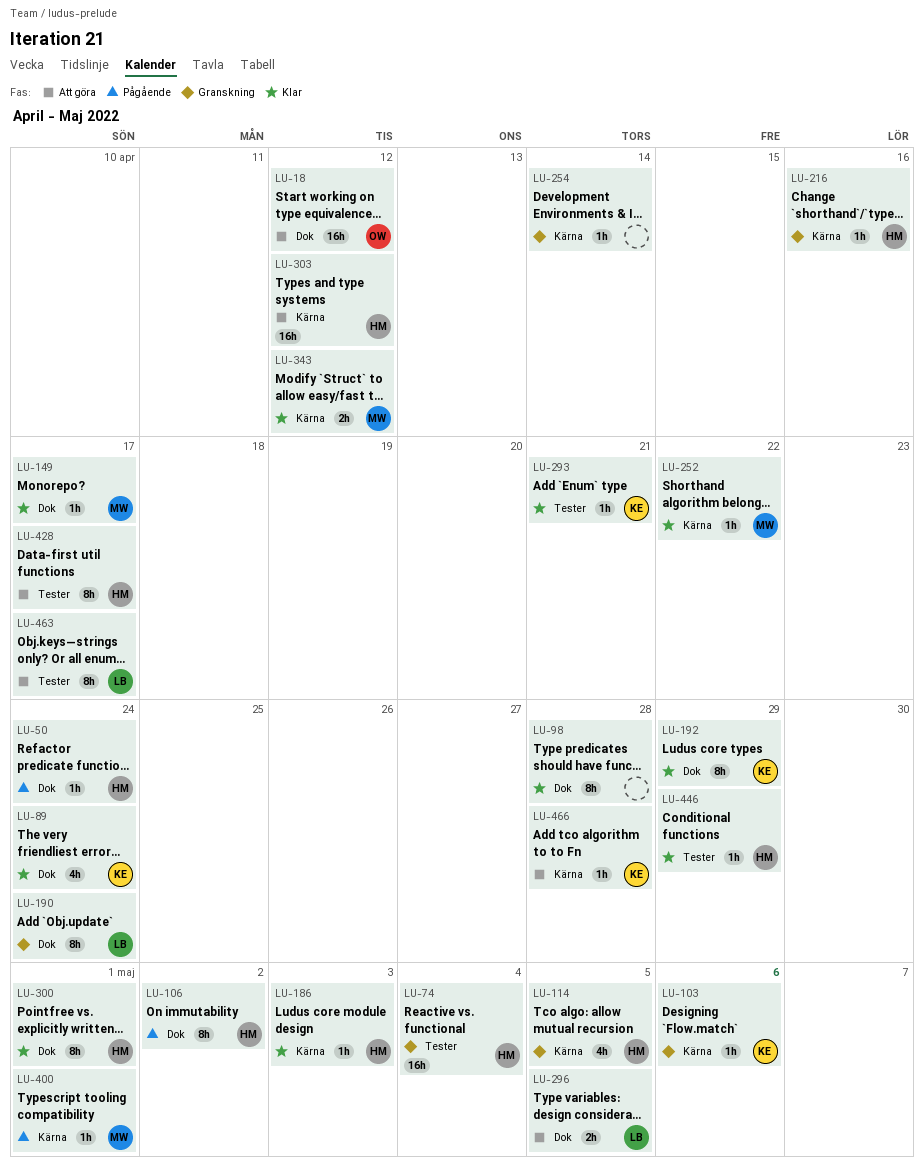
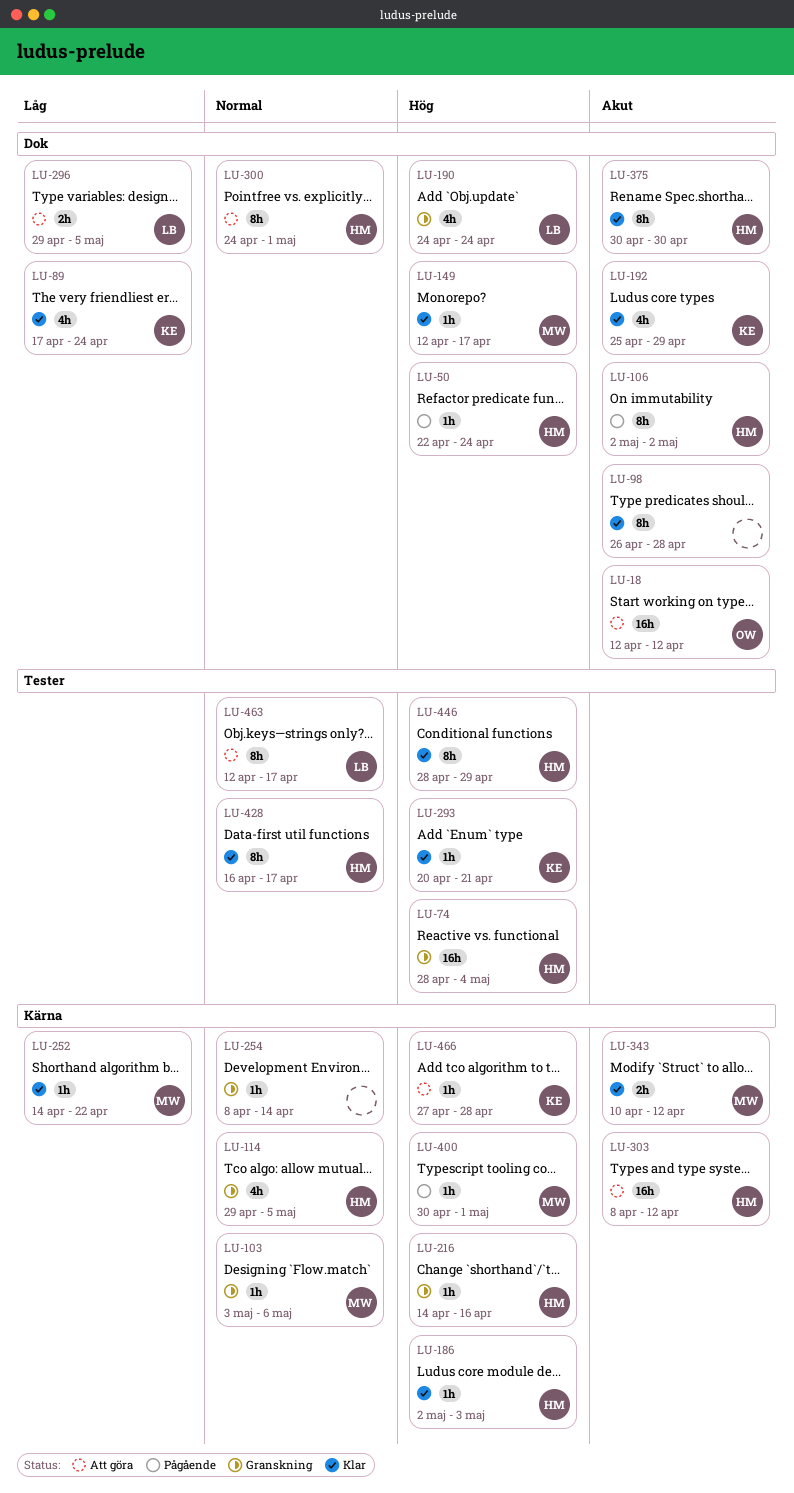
LU-103, owner: KE -> MW
LU-190, estimate: 8h -> 4h
LU-192, estimate: 8h -> 4h
LU-300, status: Klar -> Att göra
LU-375: none -> present
LU-428, status: Att göra -> Klar
LU-446, estimate: 1h -> 8h

